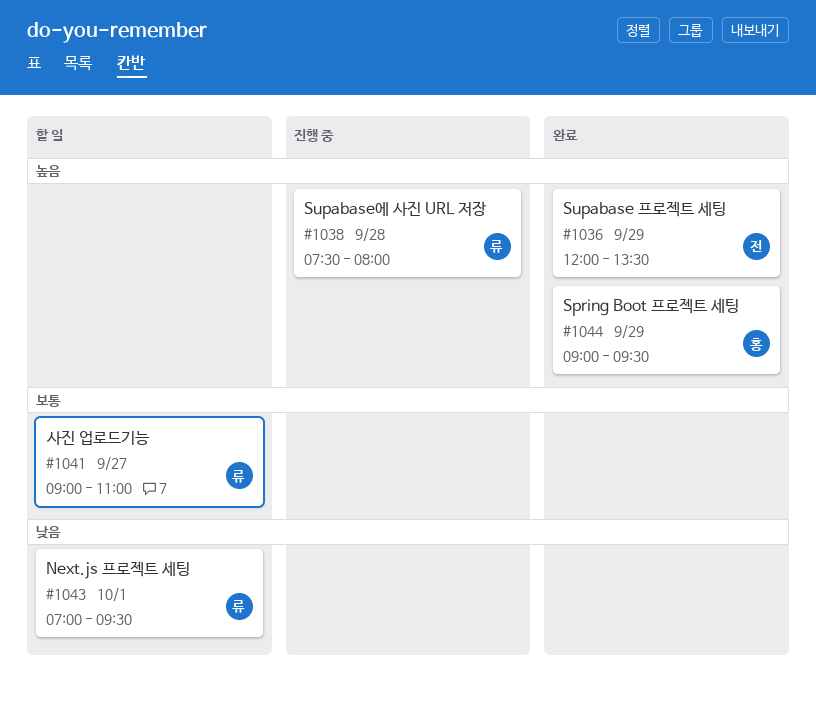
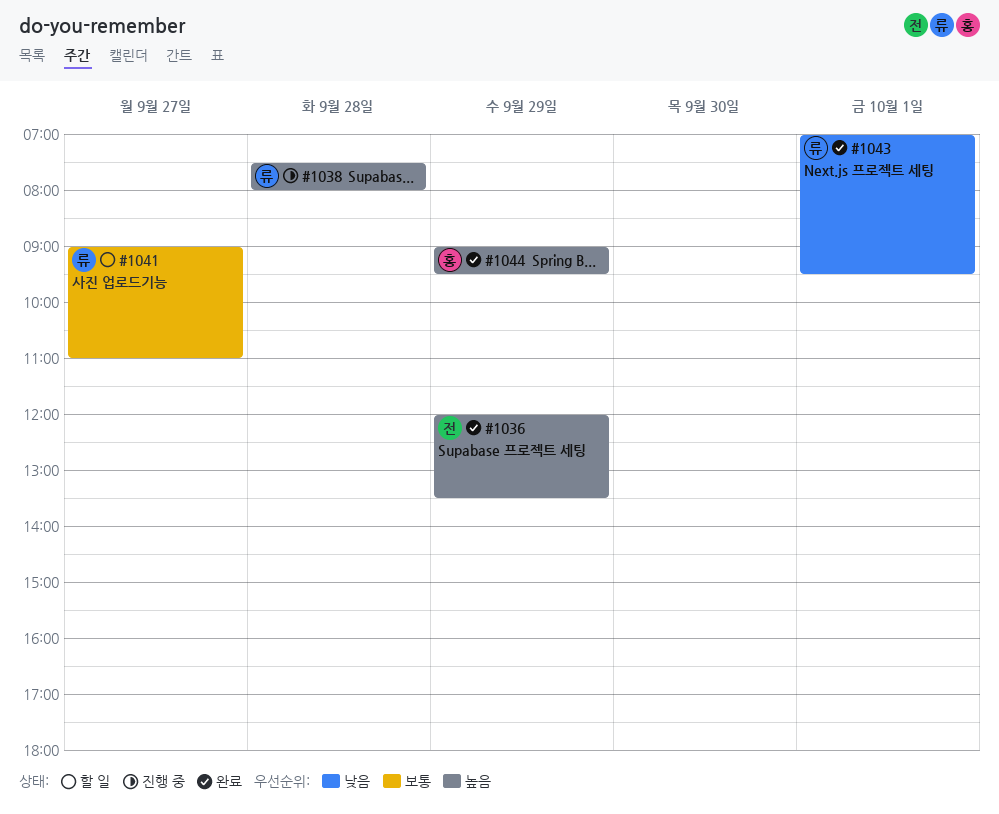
#1043, status: 할 일 -> 완료

